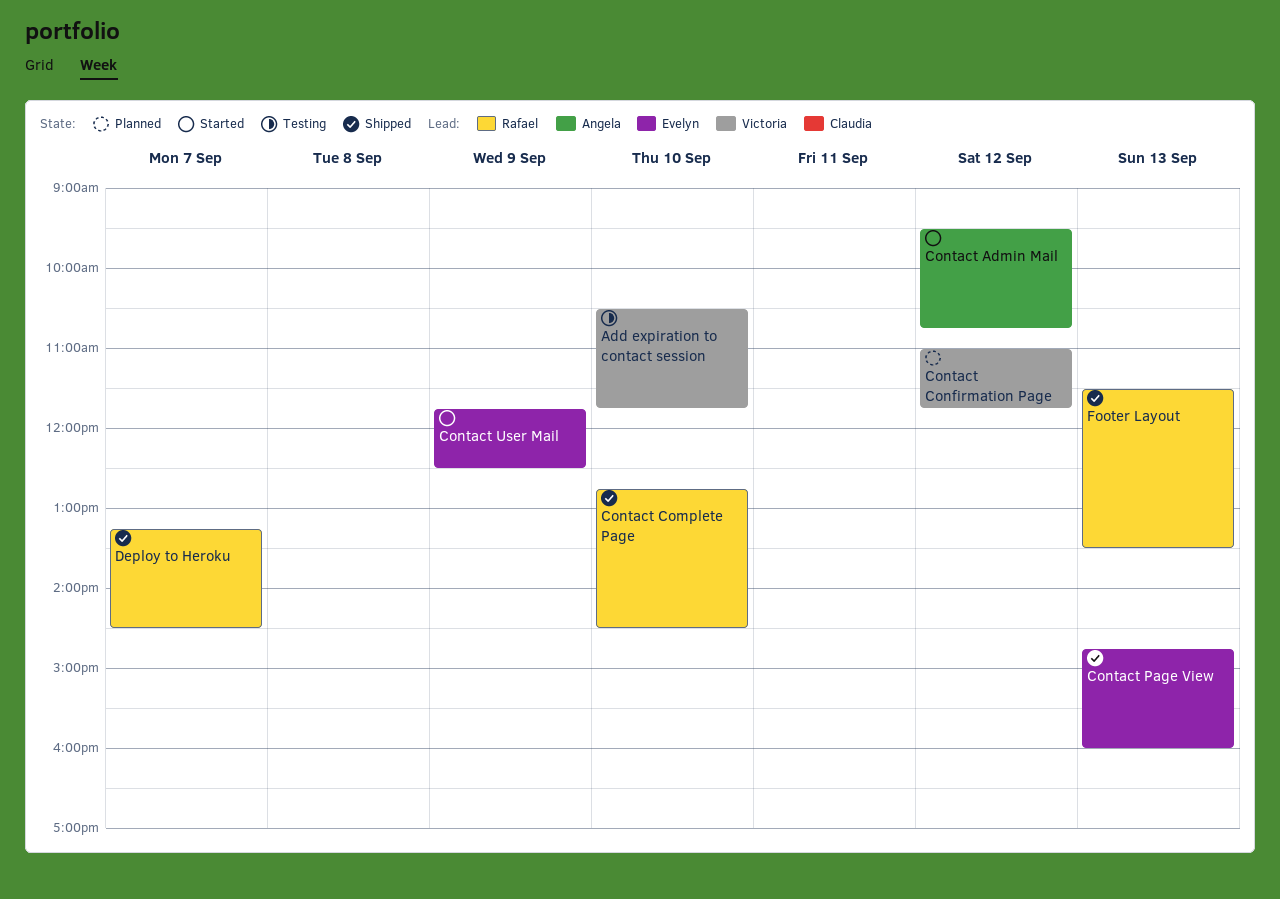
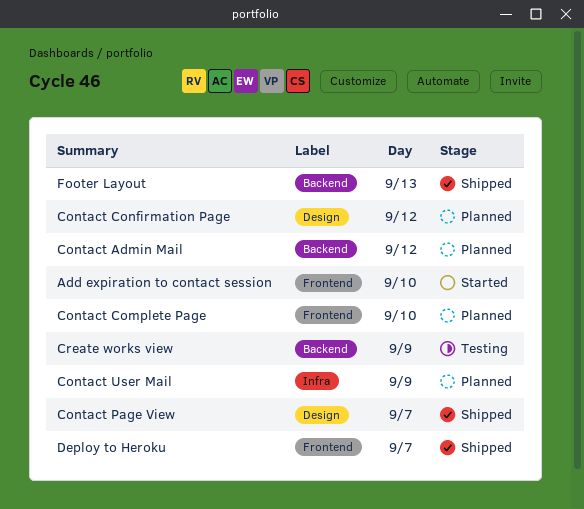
Add expiration to contact session, status: Testing -> Started
Contact Admin Mail, status: Started -> Planned
Contact Complete Page, status: Shipped -> Planned
Contact Page View, day: Sep 13 -> Sep 7
Contact User Mail, status: Started -> Planned
Create works view: none -> present

